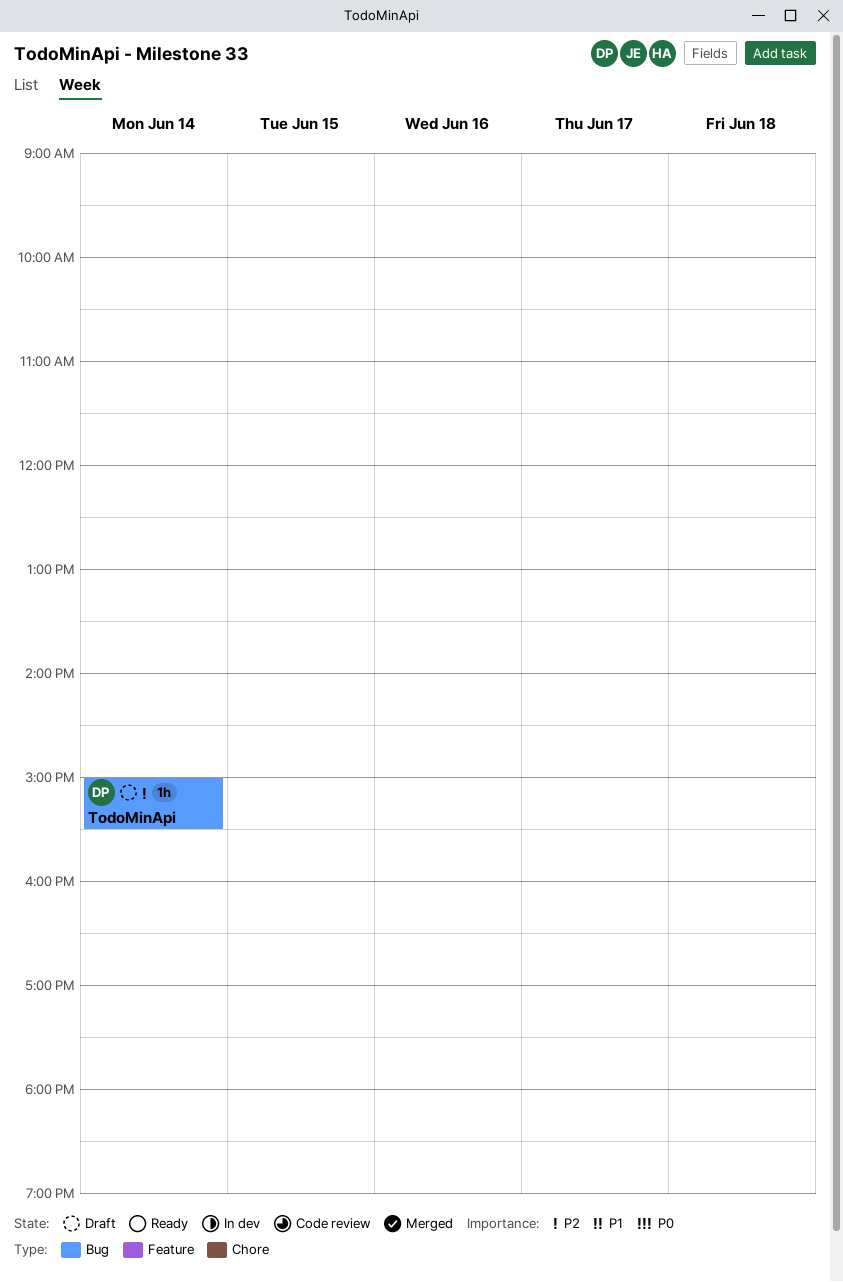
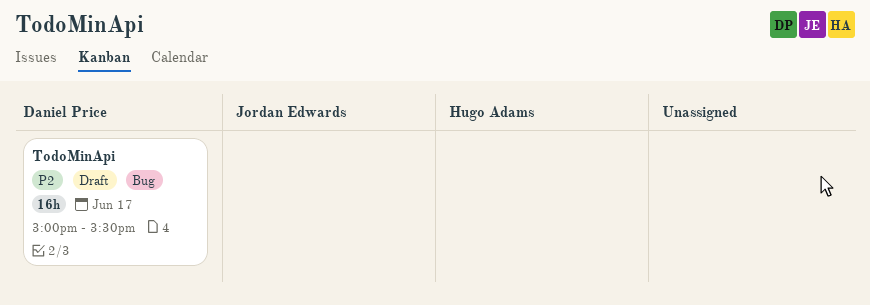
TodoMinApi, estimate: 1h -> 16h
TodoMinApi, day: Jun 14 -> Jun 17

